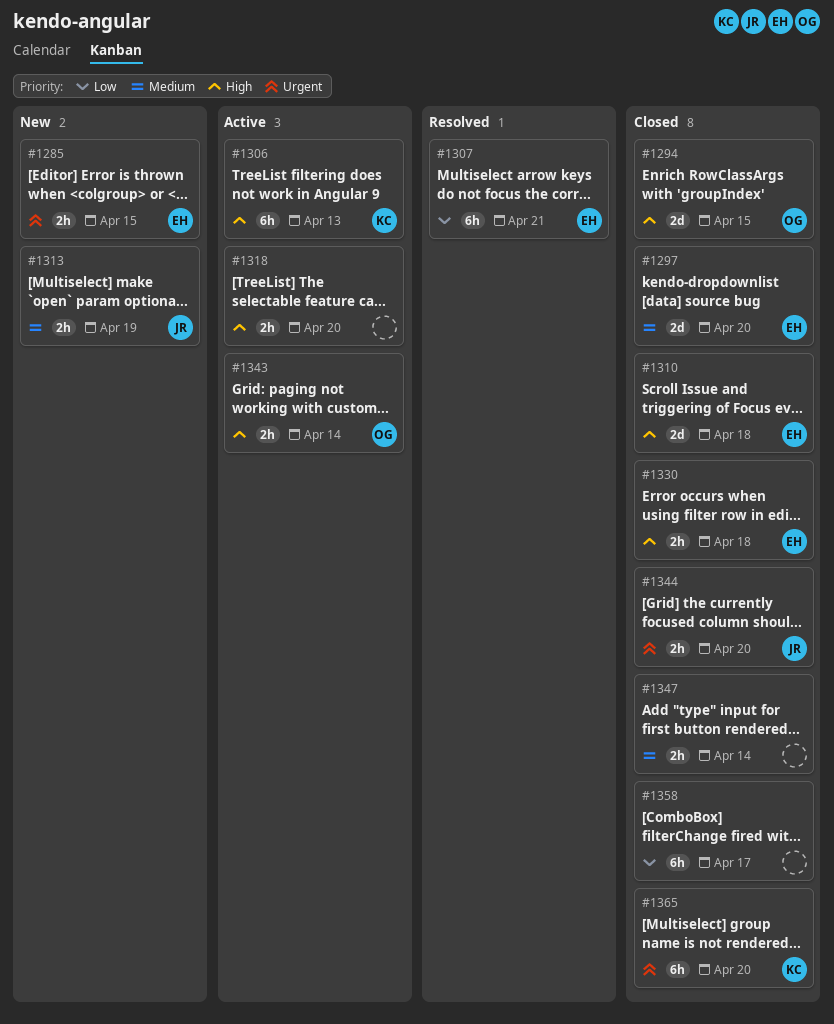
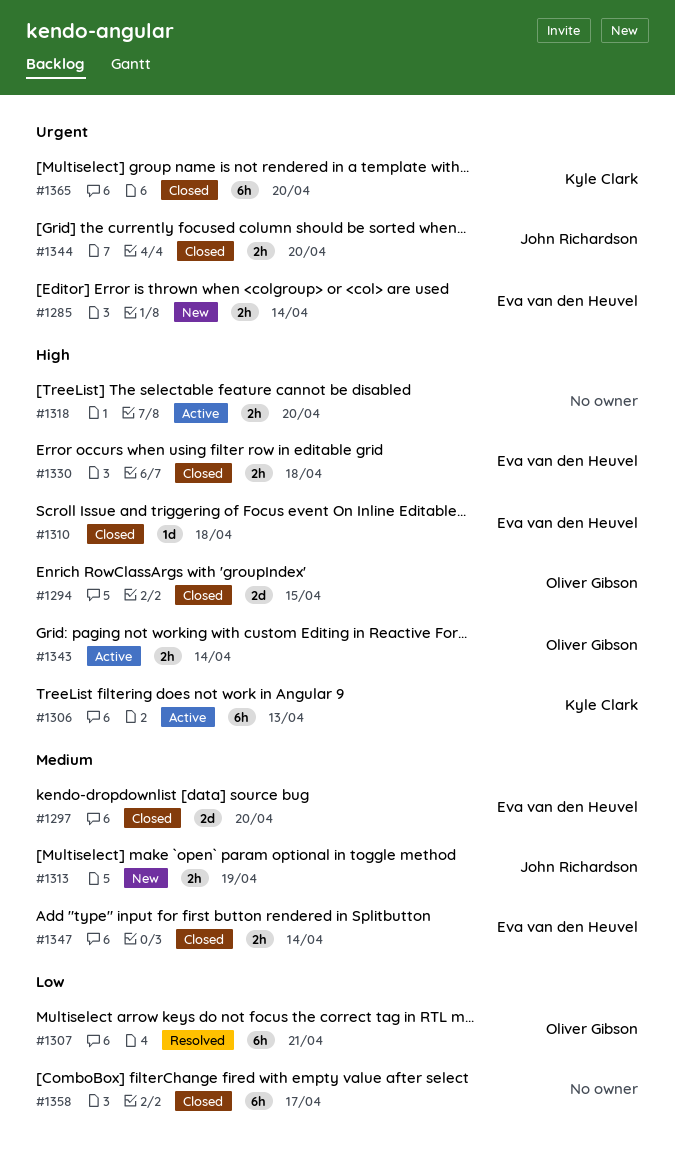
#1285, due: Apr 15 -> Apr 14
#1307, owner: Eva van den Heuvel -> Oliver Gibson
#1310, estimate: 2d -> 1d
#1347, owner: none -> Eva van den Heuvel

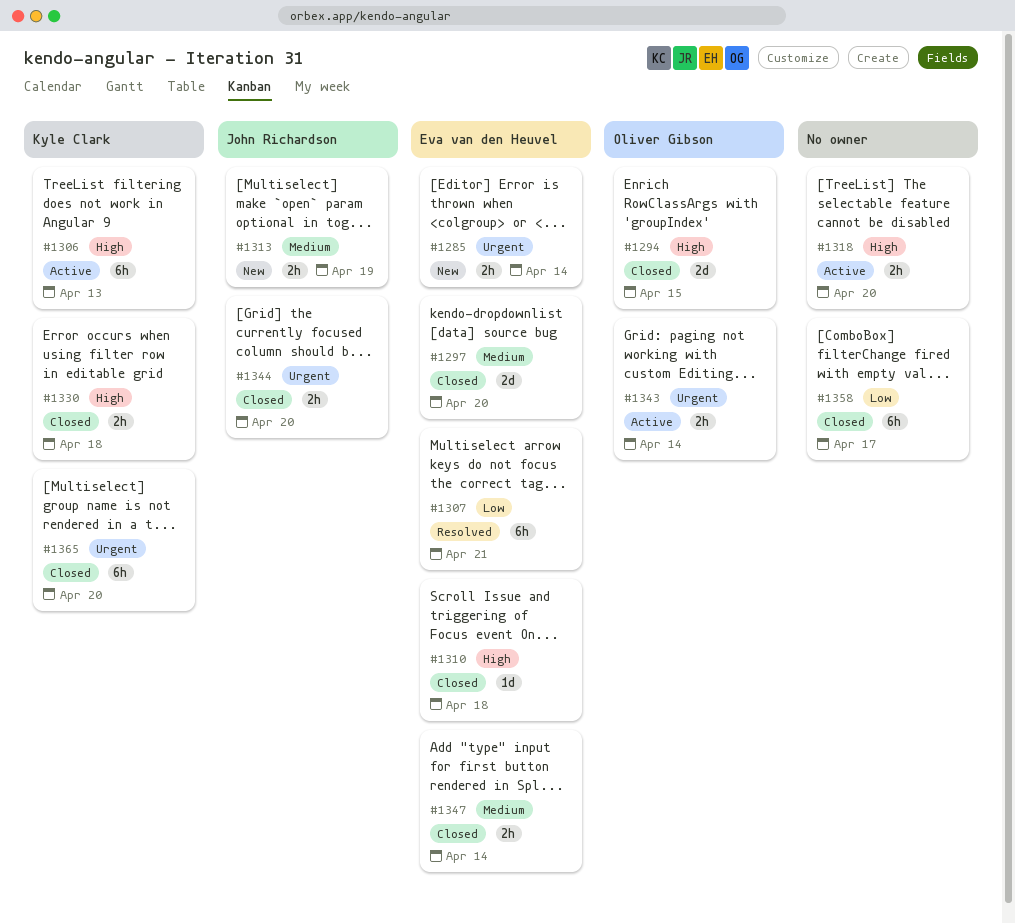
#1307, owner: Oliver Gibson -> Eva van den Heuvel
#1330, owner: Eva van den Heuvel -> Kyle Clark
#1343, priority: High -> Urgent

